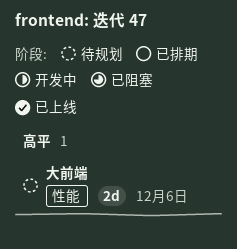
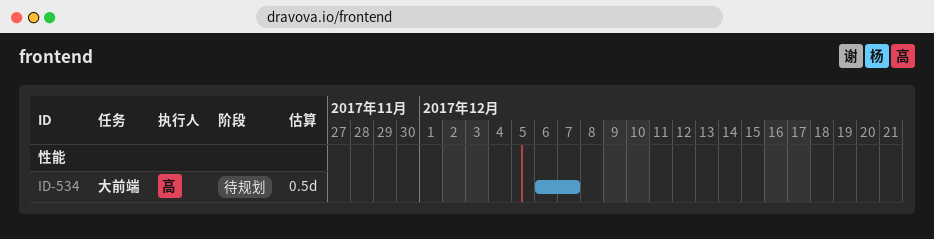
大前端, estimate: 2d -> 0.5d
大前端, due: Dec 6 -> Dec 7

